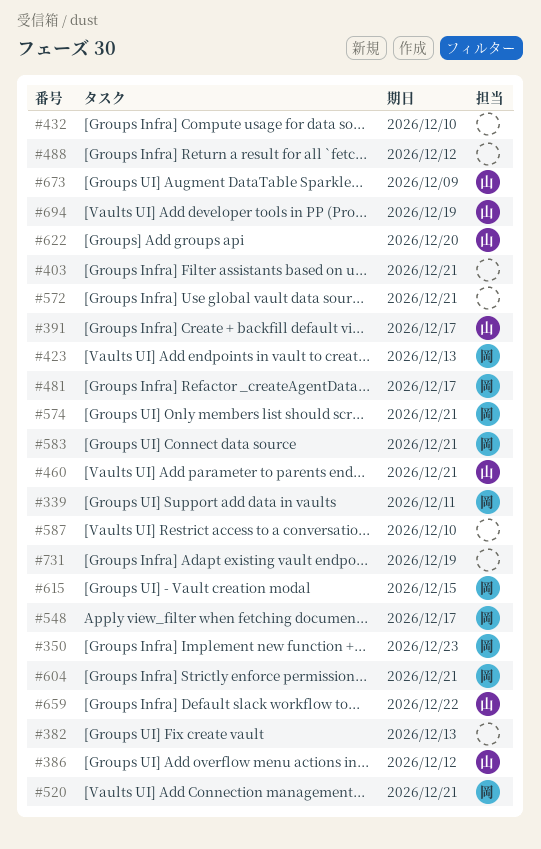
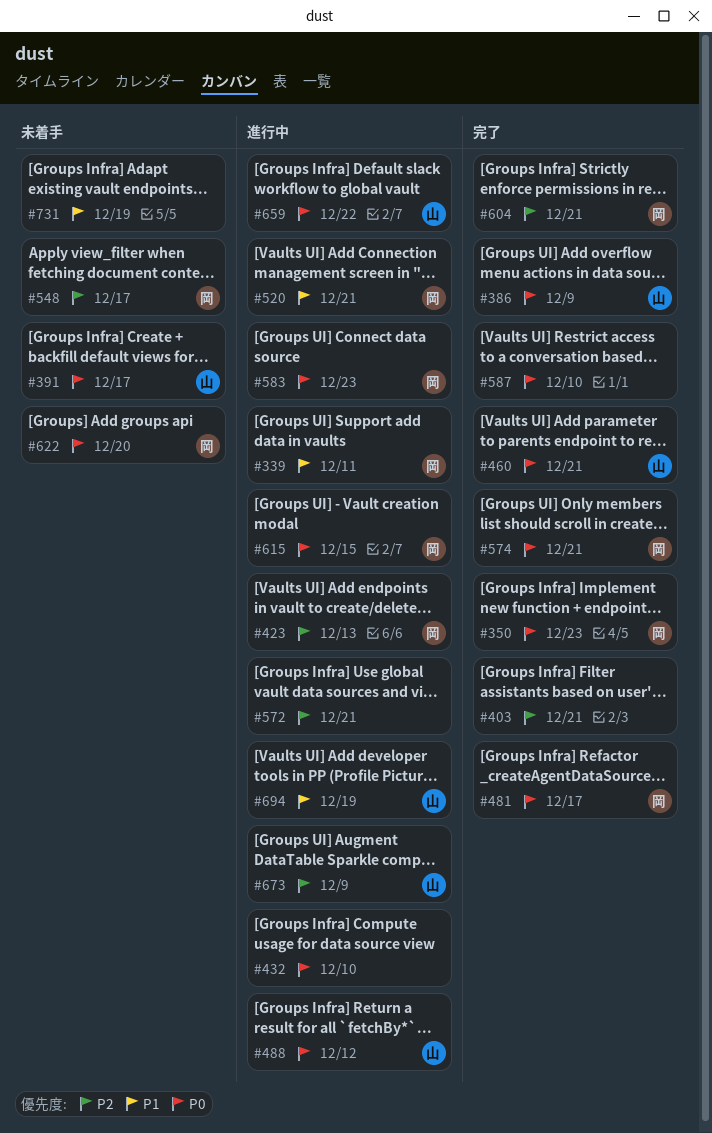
#382: present -> none
#386, due: Dec 12 -> Dec 9
#488, owner: none -> 山
#583, due: Dec 21 -> Dec 23
#622, owner: 山 -> 岡

